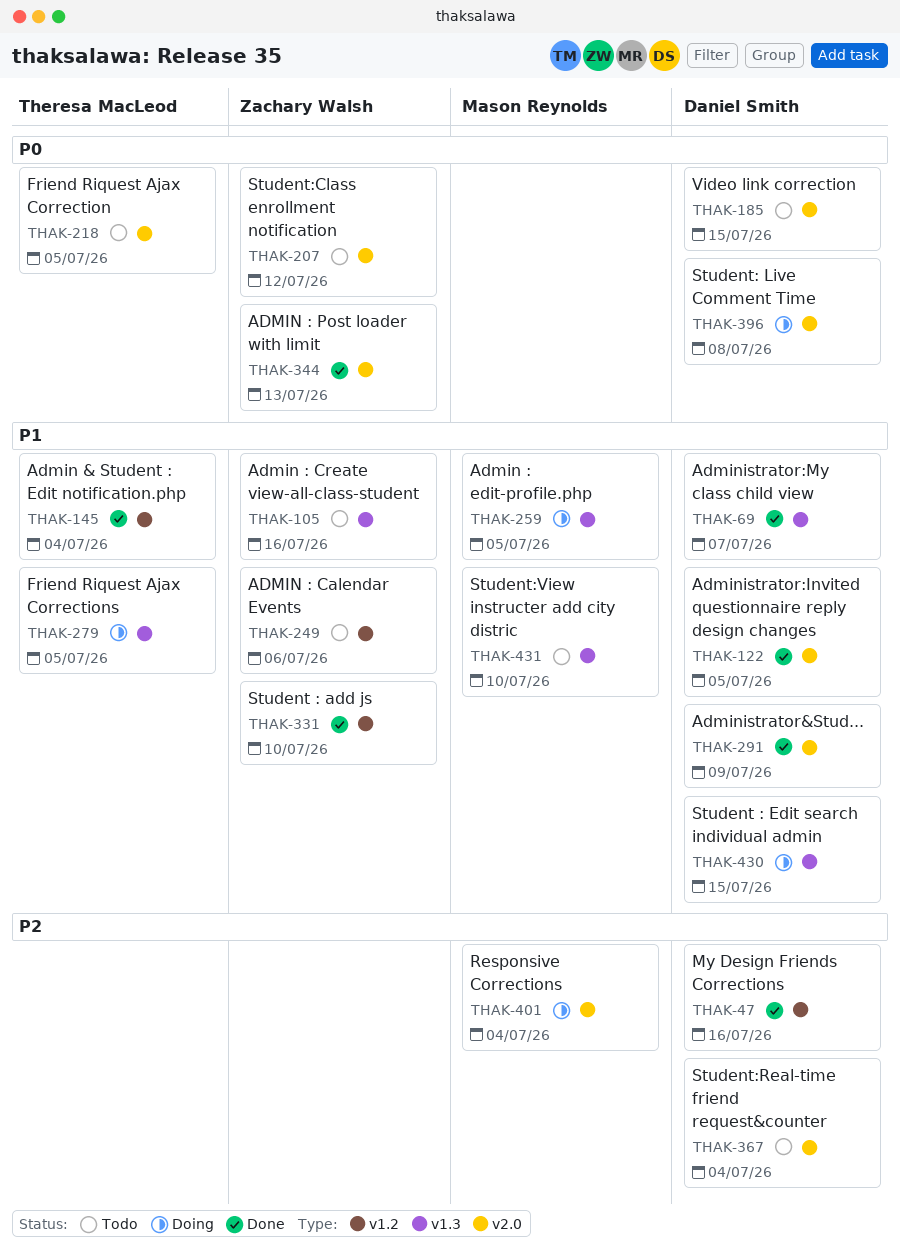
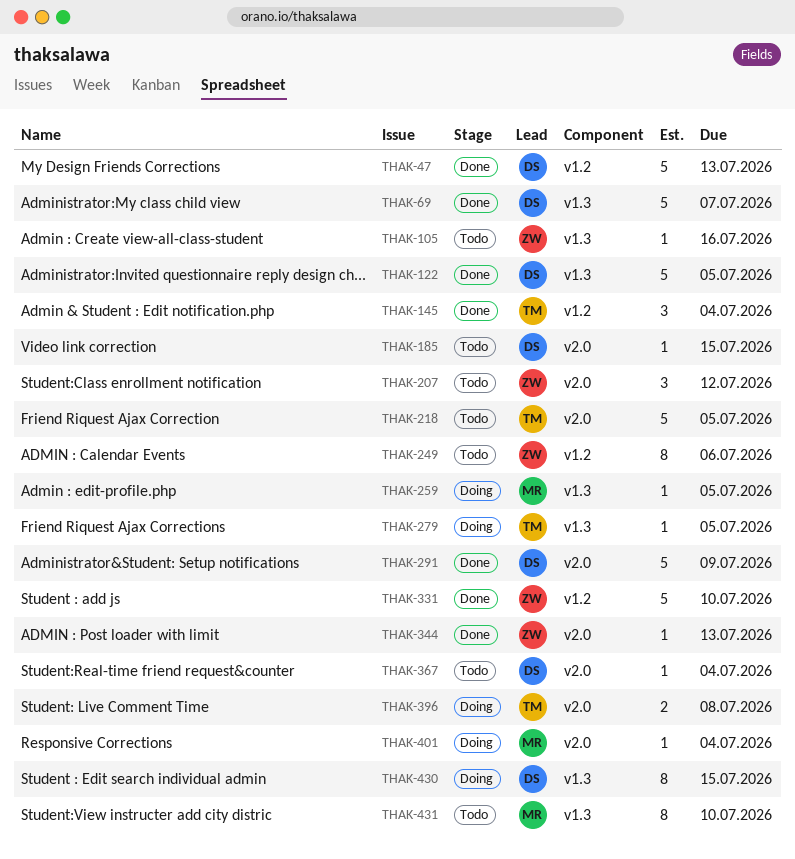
THAK-47, due: Jul 16 -> Jul 13
THAK-122, label: v2.0 -> v1.3
THAK-396, owner: Daniel Smith -> Theresa MacLeod

